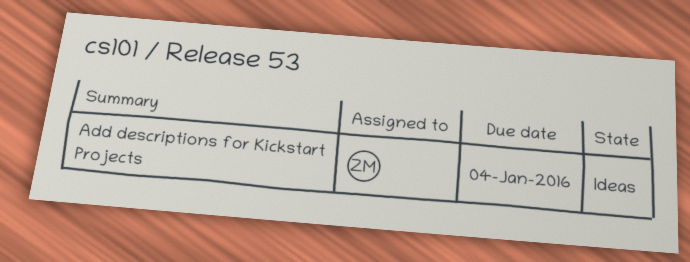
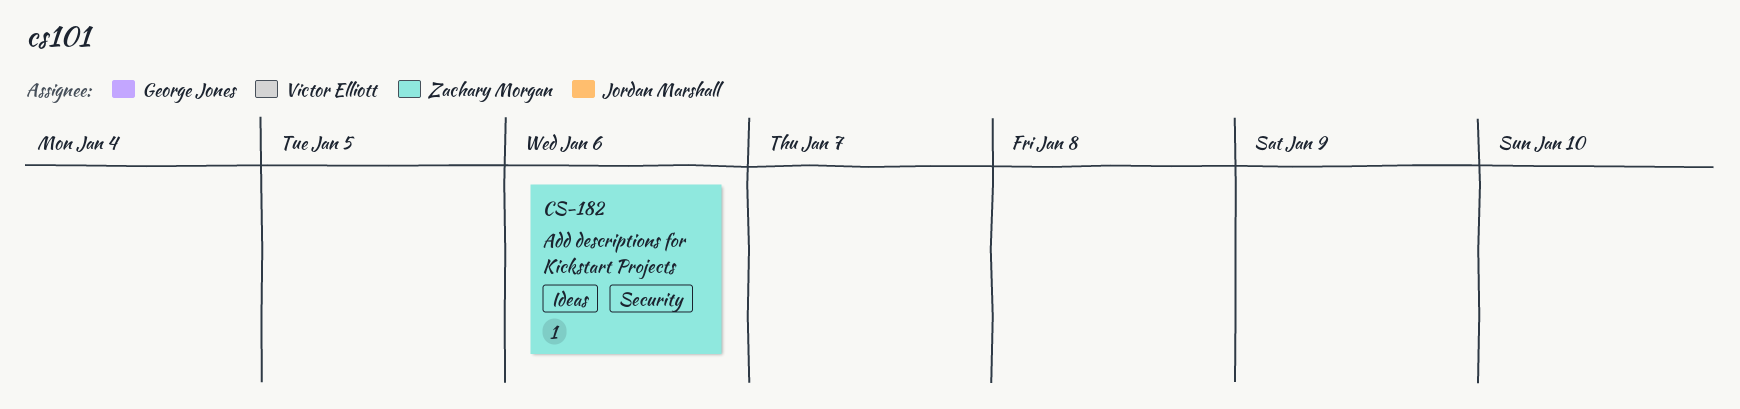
Add descriptions for Kickstart Projects, due: Jan 4 -> Jan 6

